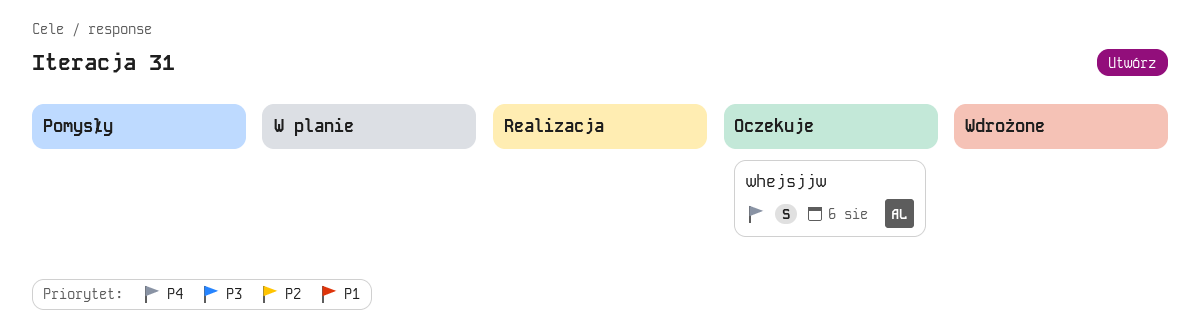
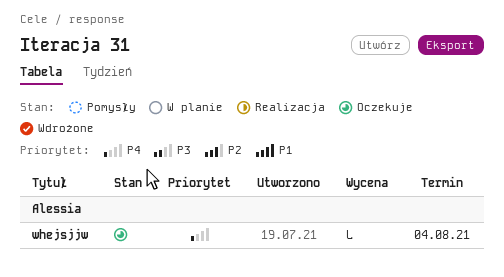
whejsjjw, estimate: S -> L
whejsjjw, due: Aug 6 -> Aug 4

